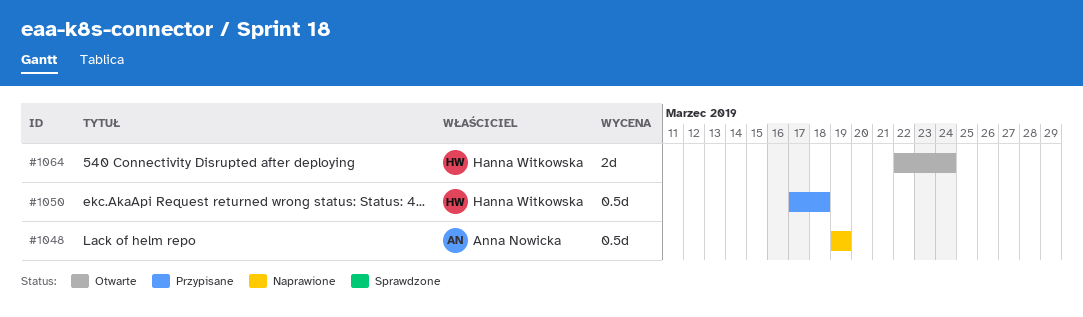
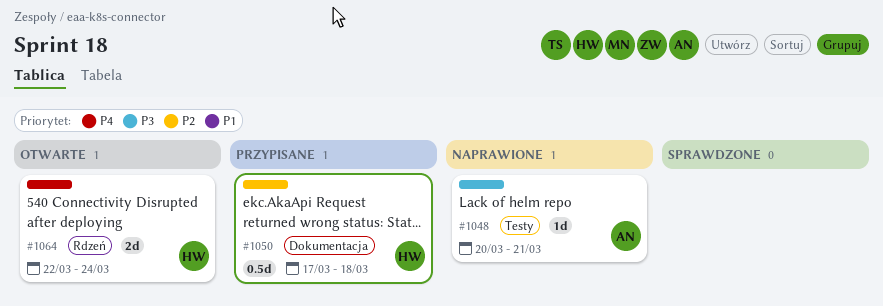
#1048, estimate: 0.5d -> 1d
#1048, start: Mar 19 -> Mar 20
#1048, due: Mar 19 -> Mar 21

